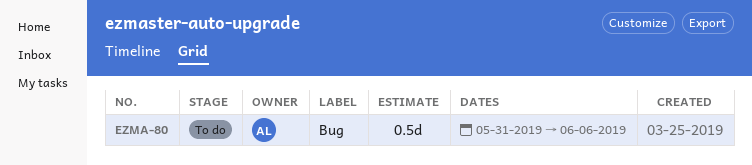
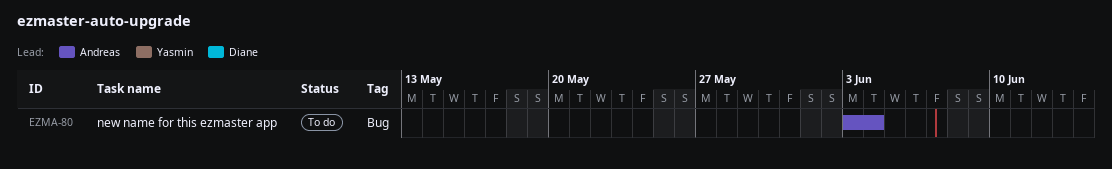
EZMA-80, start: May 31 -> Jun 3
EZMA-80, due: Jun 6 -> Jun 4

